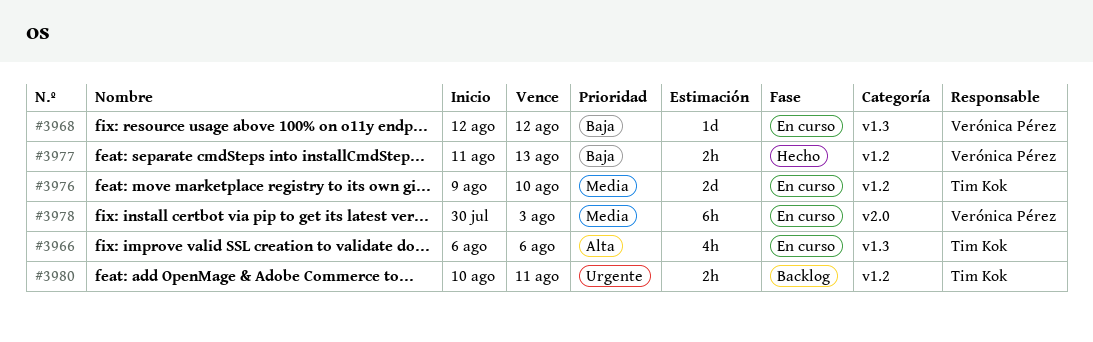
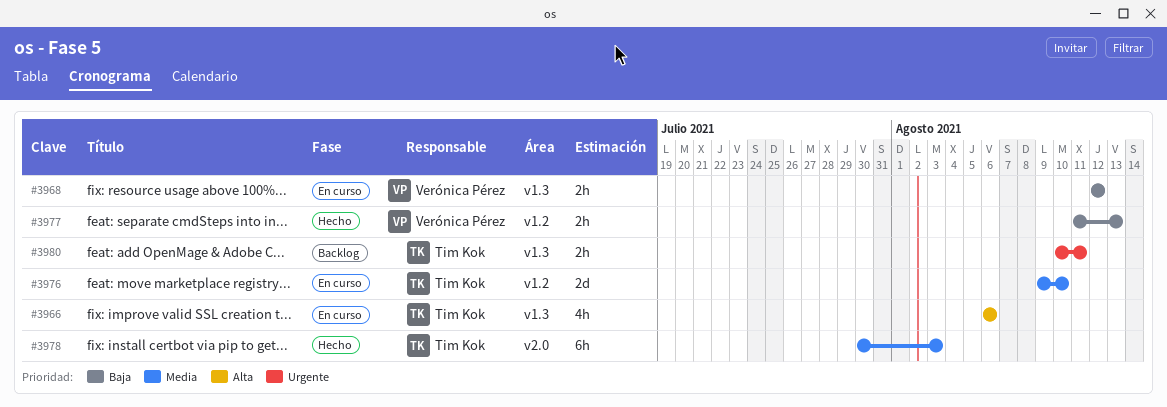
#3968, estimate: 1d -> 2h
#3978, status: En curso -> Hecho
#3978, owner: Verónica Pérez -> Tim Kok
#3980, label: v1.2 -> v1.3

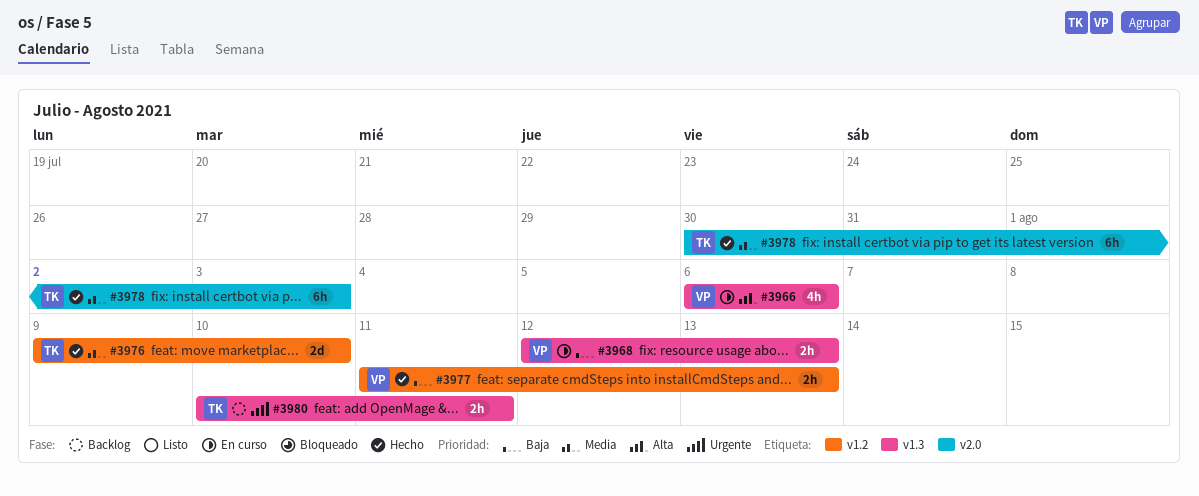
#3966, owner: Tim Kok -> Verónica Pérez
#3968, due: Aug 12 -> Aug 13
#3976, status: En curso -> Hecho

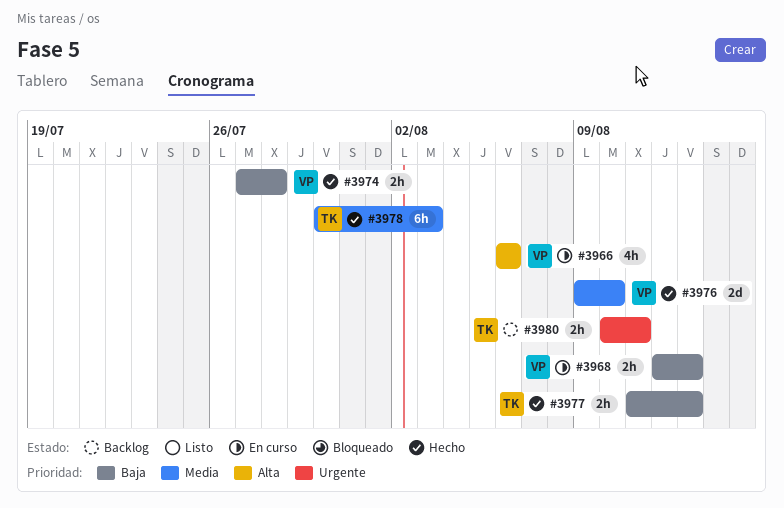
#3974: none -> present
#3976, owner: TK -> VP
#3977, owner: VP -> TK

